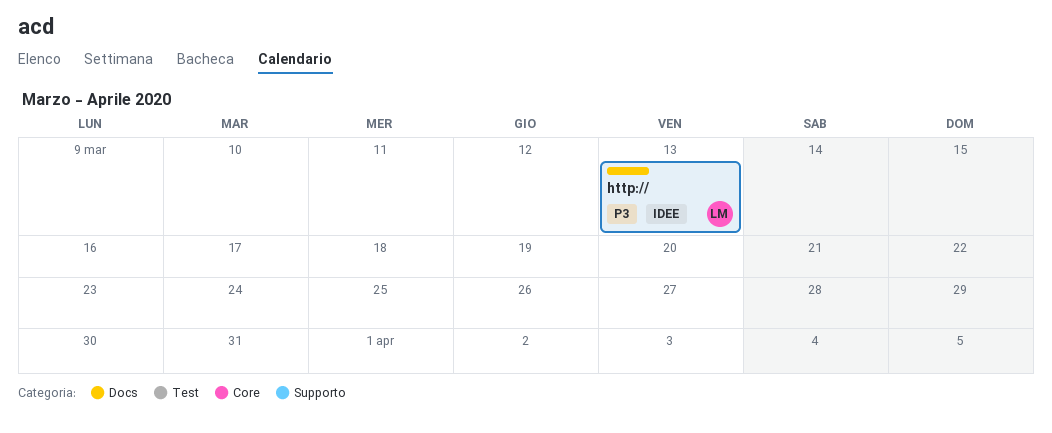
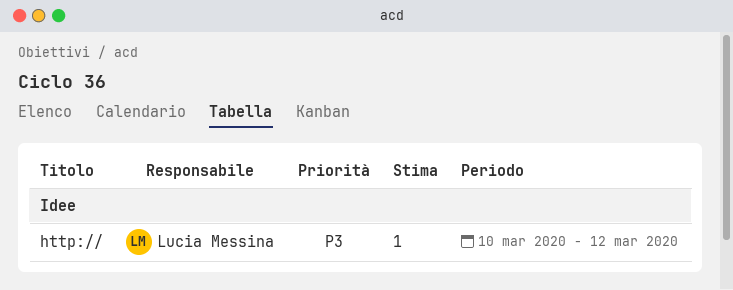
http://, due: Mar 13 -> Mar 12

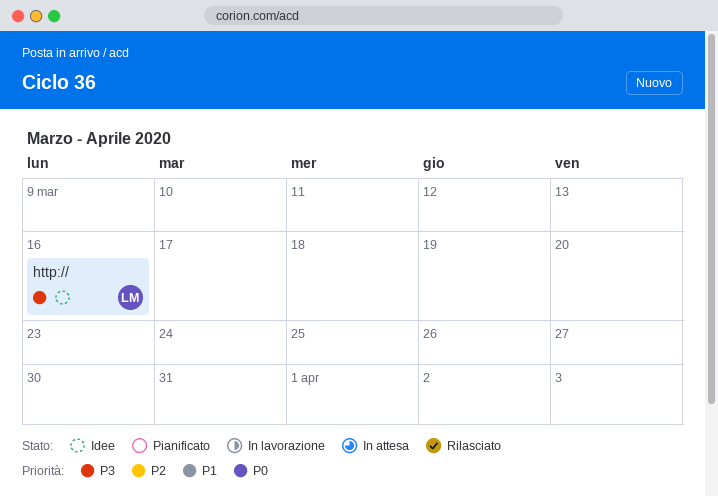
http://, due: Mar 12 -> Mar 16

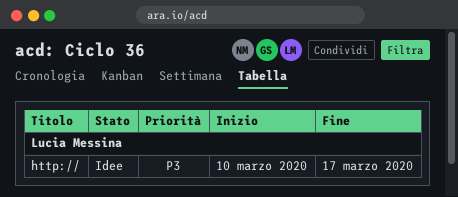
http://, due: Mar 16 -> Mar 17

